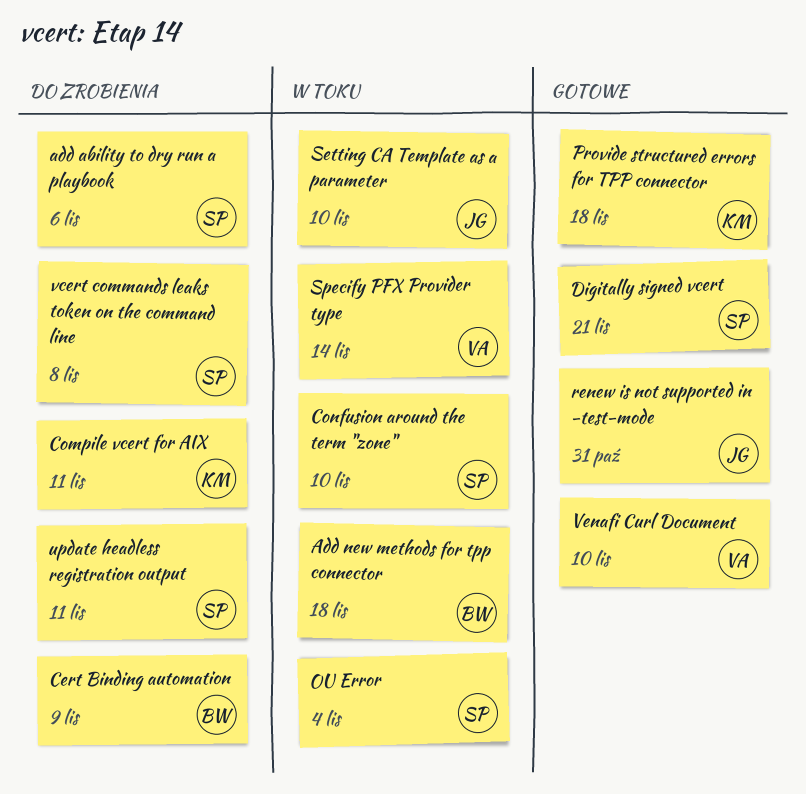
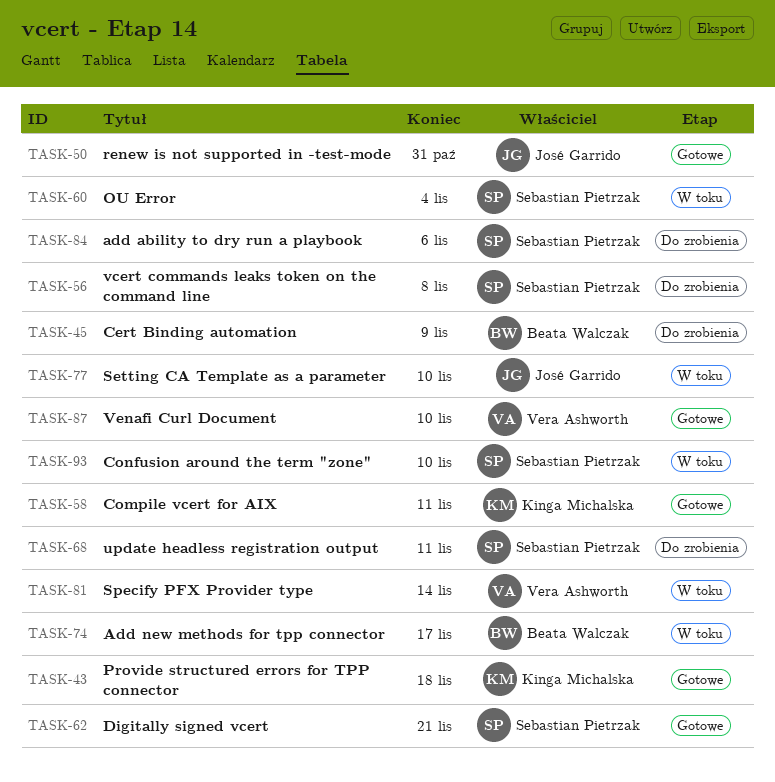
Add new methods for tpp connector, due: Nov 18 -> Nov 17
Compile vcert for AIX, status: Do zrobienia -> Gotowe

